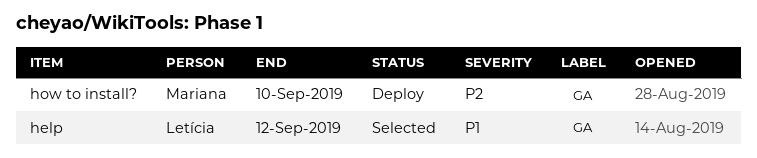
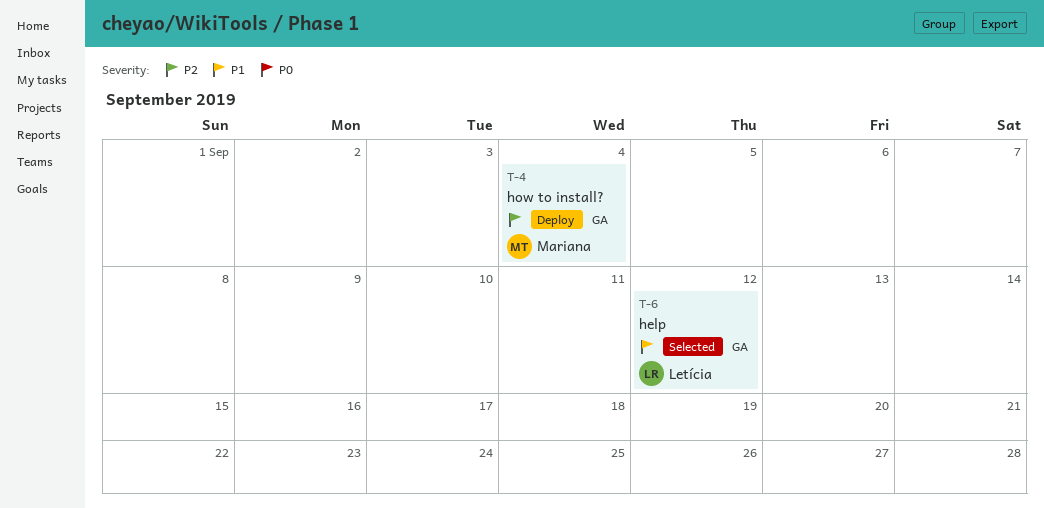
how to install?, due: Sep 10 -> Sep 4

